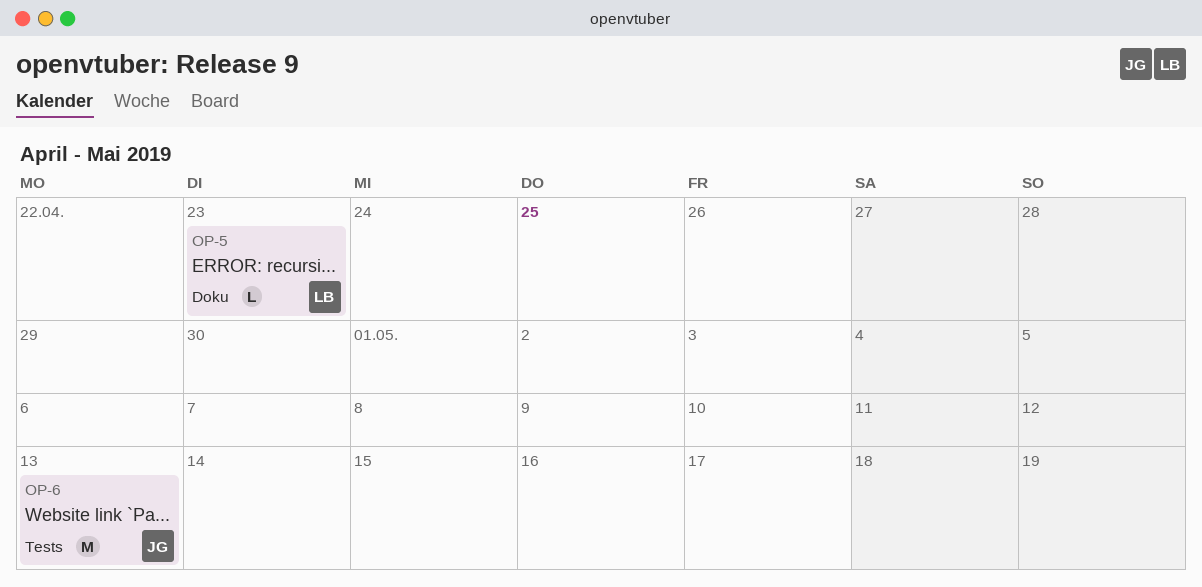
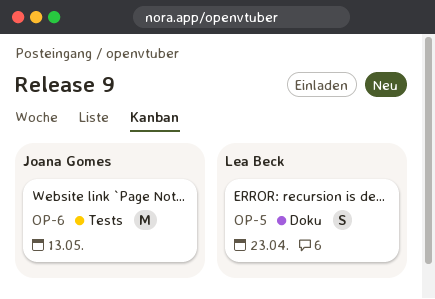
OP-5, estimate: L -> S

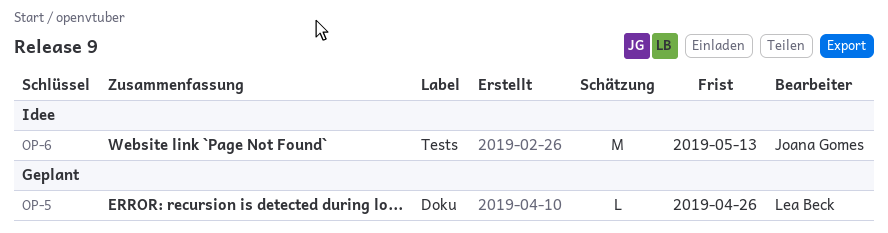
OP-5, estimate: S -> L
OP-5, due: Apr 23 -> Apr 26

